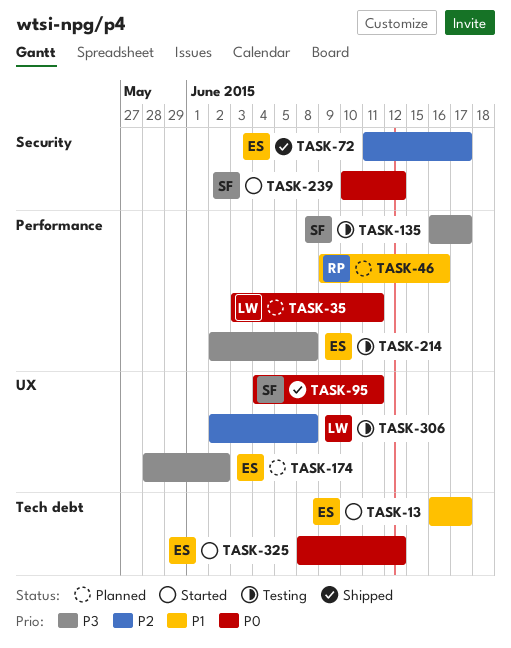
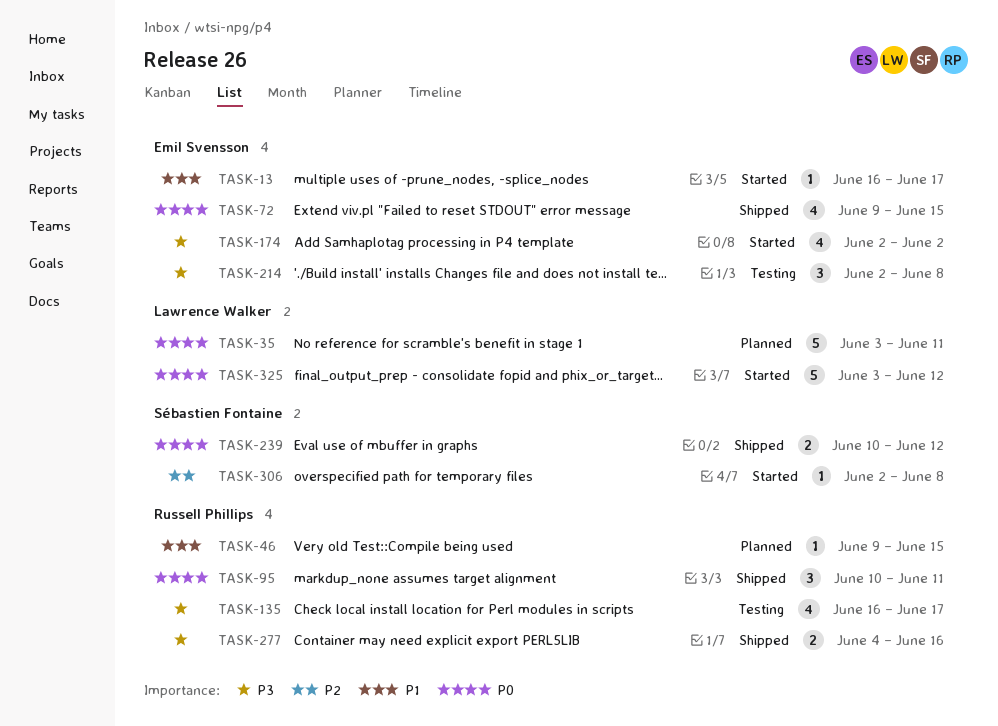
TASK-46, due: Jun 16 -> Jun 15
TASK-72, priority: P2 -> P0
TASK-72, start: Jun 11 -> Jun 9
TASK-72, due: Jun 17 -> Jun 15
TASK-95, owner: Sébastien Fontaine -> Russell Phillips
TASK-95, start: Jun 4 -> Jun 10
TASK-135, owner: Sébastien Fontaine -> Russell Phillips
TASK-174, status: Planned -> Started
TASK-174, start: May 28 -> Jun 2
TASK-239, status: Started -> Shipped
TASK-277: none -> present
TASK-306, status: Testing -> Started
TASK-306, owner: Lawrence Walker -> Sébastien Fontaine
TASK-325, owner: Emil Svensson -> Lawrence Walker
TASK-325, start: Jun 8 -> Jun 3

